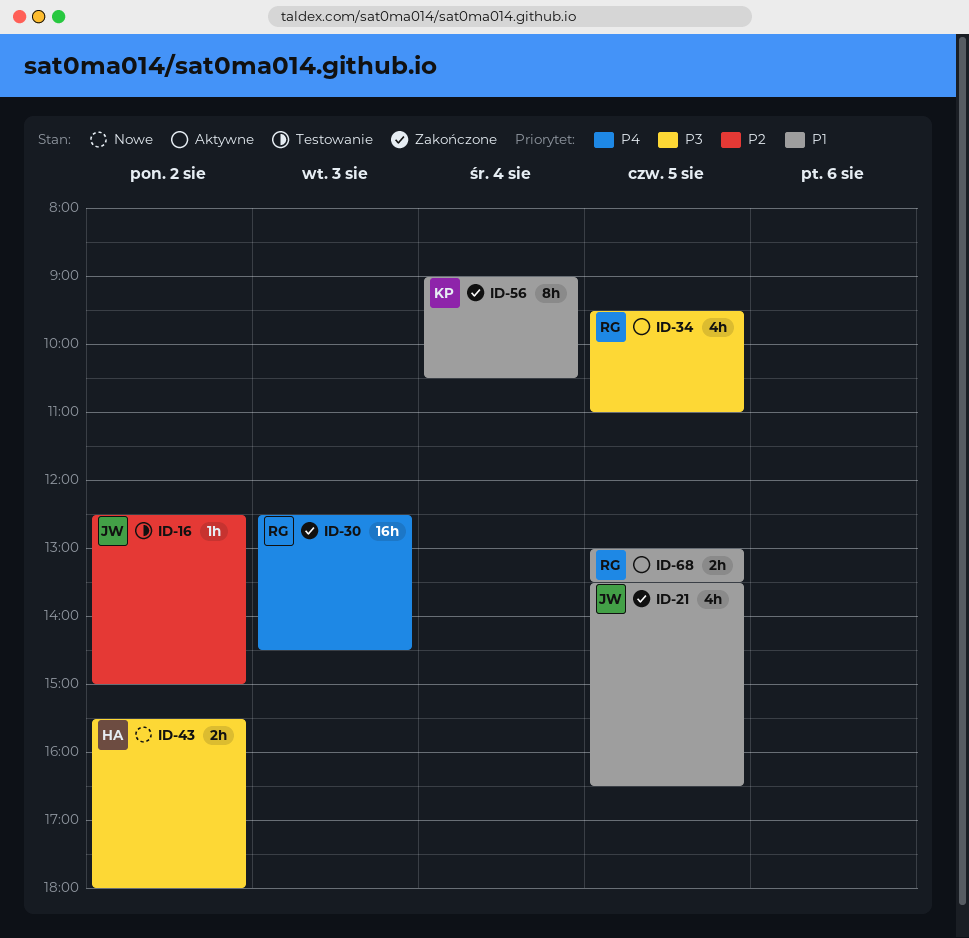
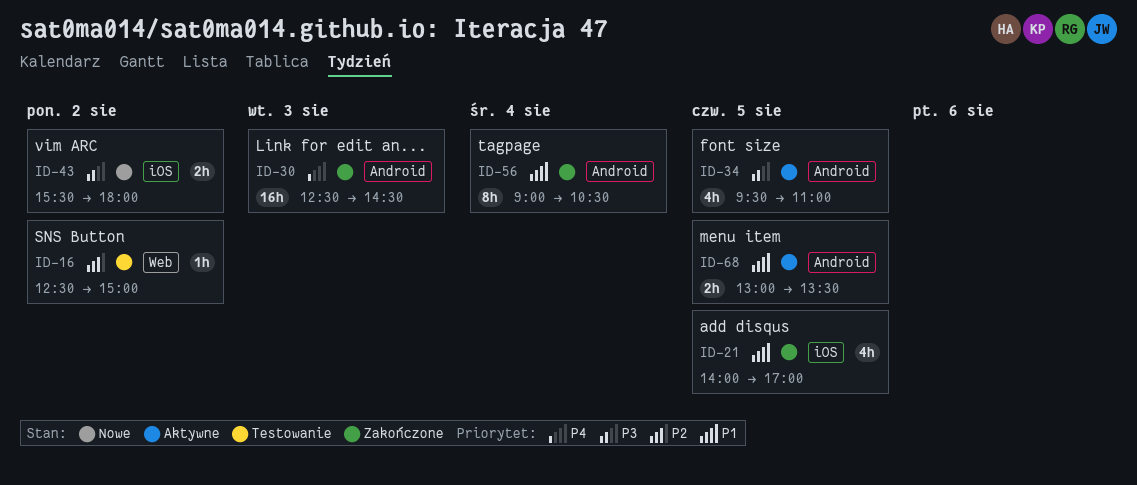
ID-21, begins: 13:30 -> 14:00
ID-21, ends: 16:30 -> 17:00

